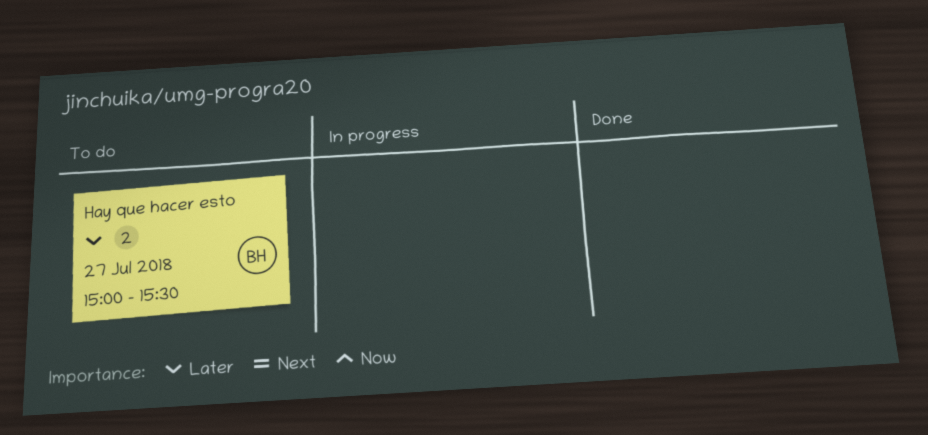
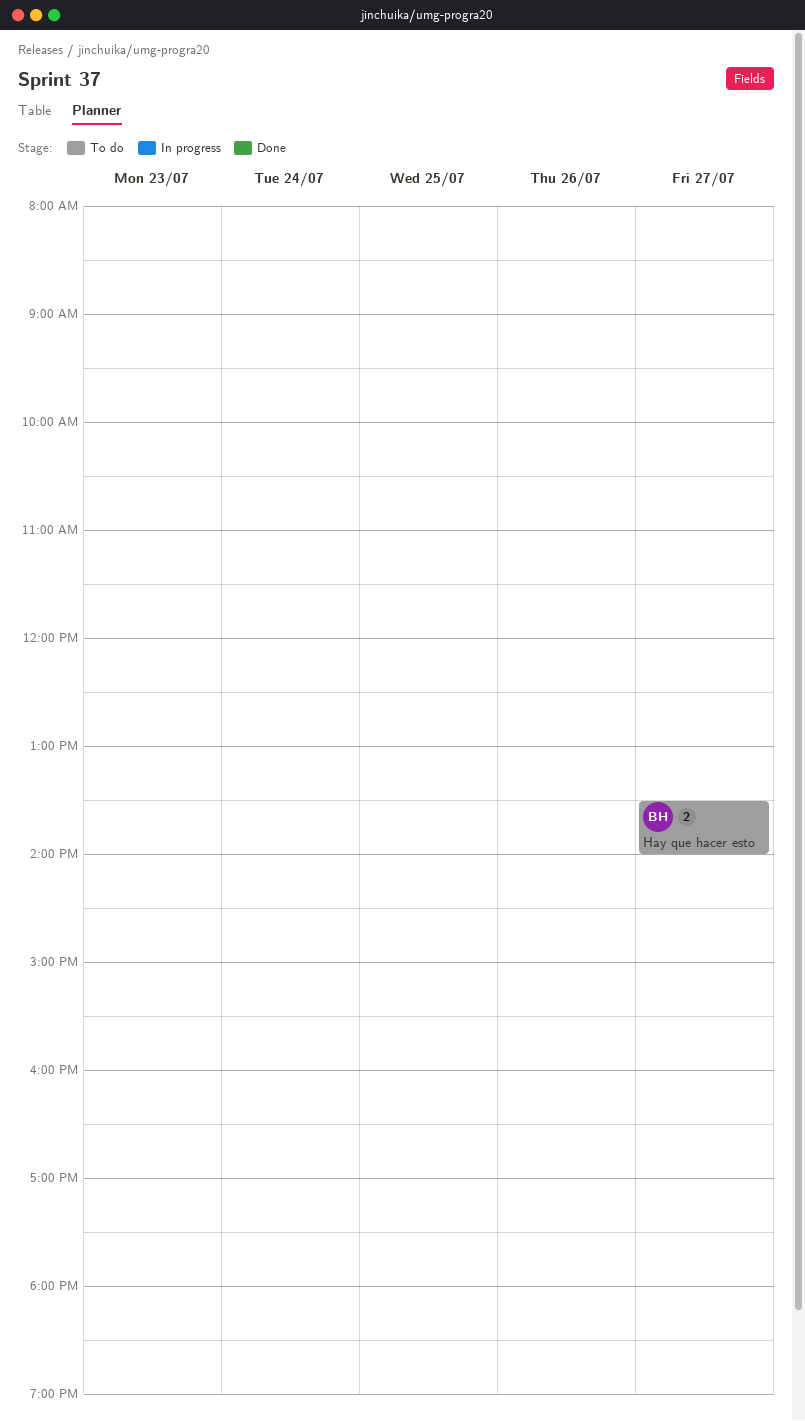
Hay que hacer esto, begins: 15:00 -> 13:30
Hay que hacer esto, ends: 15:30 -> 14:00

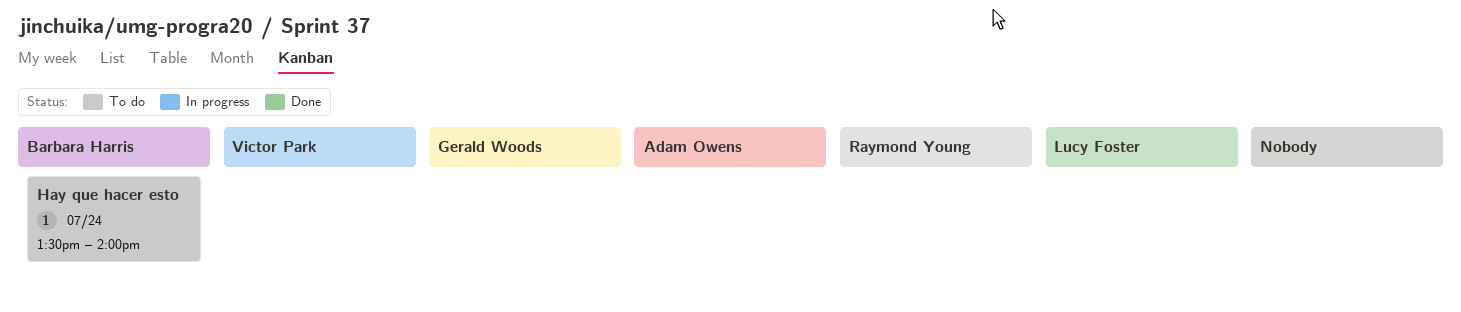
Hay que hacer esto, estimate: 2 -> 1
Hay que hacer esto, day: Jul 27 -> Jul 24

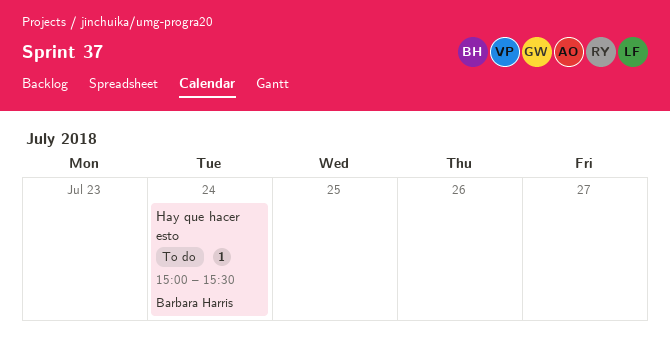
Hay que hacer esto, begins: 13:30 -> 15:00
Hay que hacer esto, ends: 14:00 -> 15:30

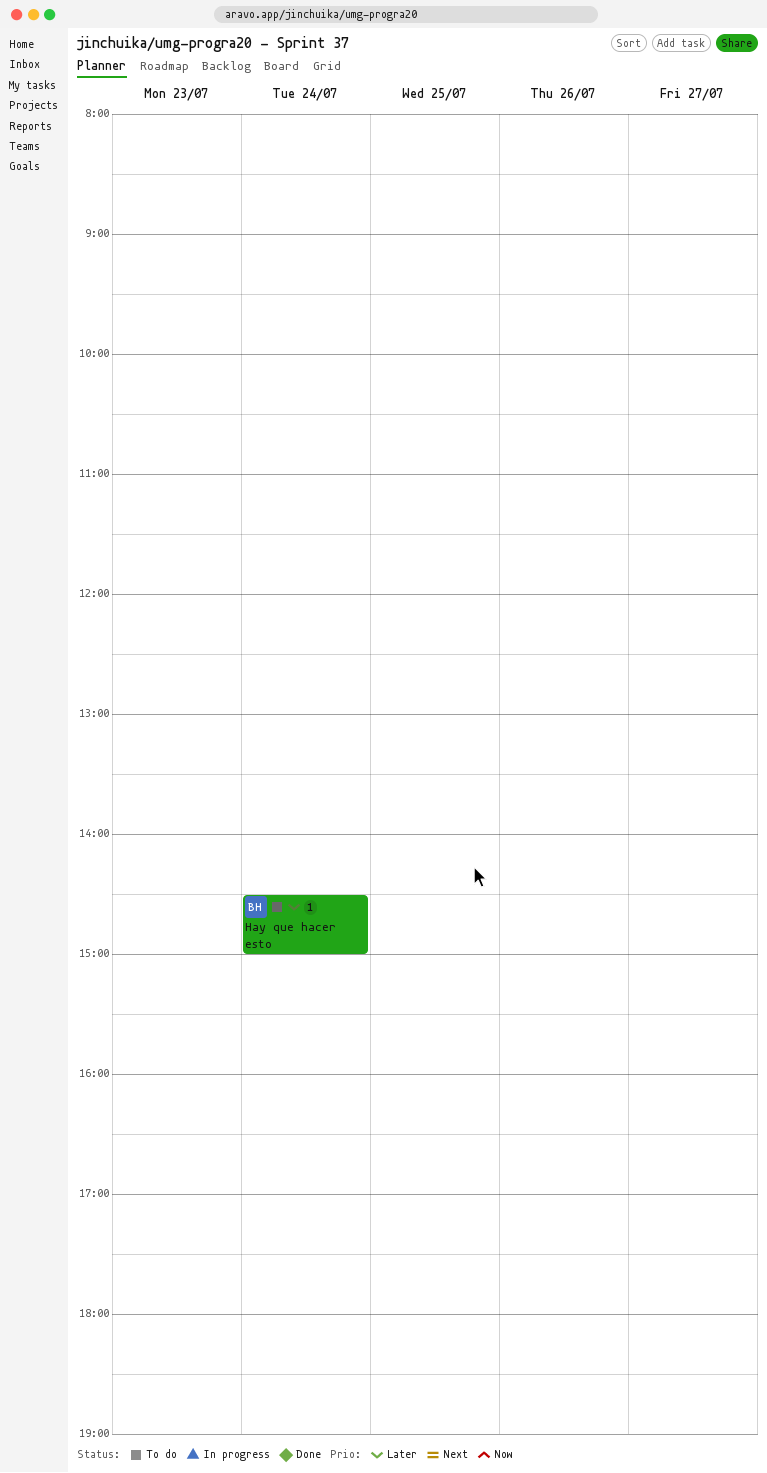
Hay que hacer esto, begins: 15:00 -> 14:30
Hay que hacer esto, ends: 15:30 -> 15:00

